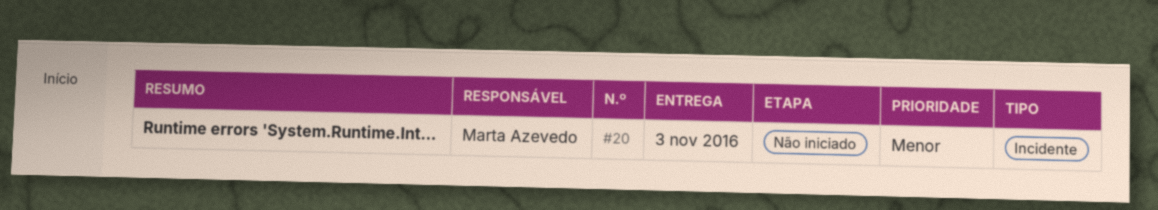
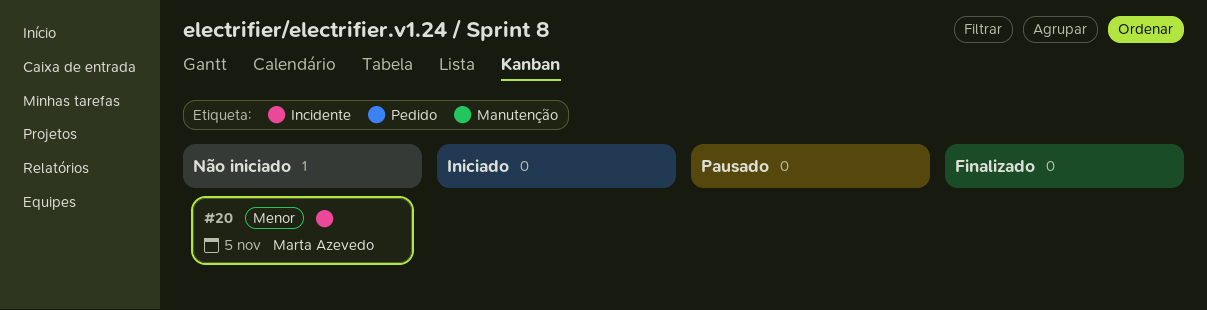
#20, due: Nov 3 -> Nov 5

